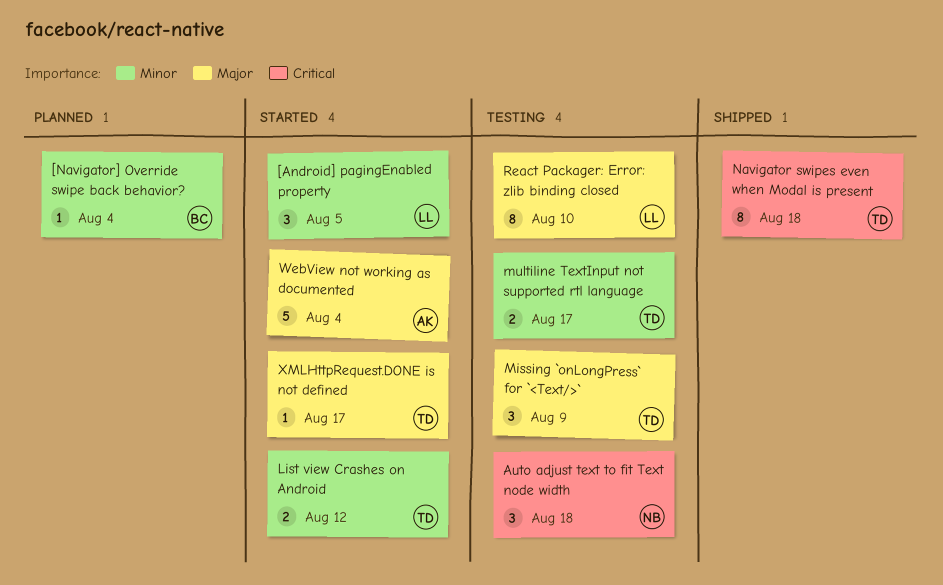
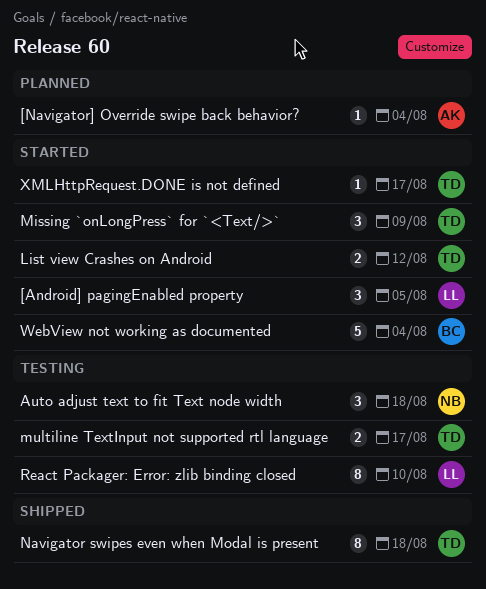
[Navigator] Override swipe back behavior?, owner: BC -> AK
Missing `onLongPress` for `<Text/>`, status: Testing -> Started
WebView not working as documented, owner: AK -> BC

